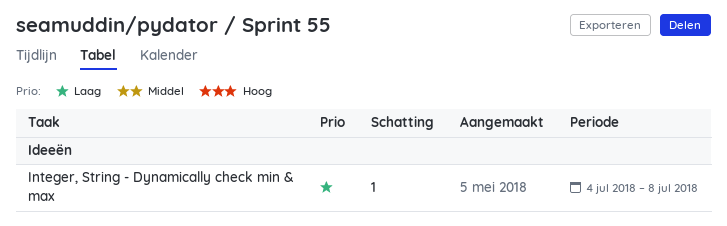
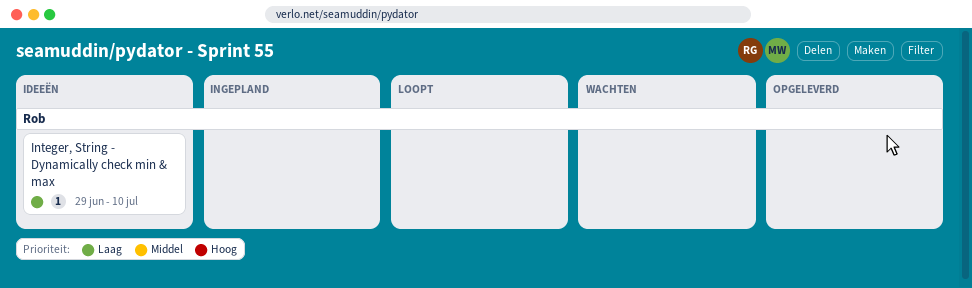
Integer, String - Dynamically check min & max, start: Jul 4 -> Jun 29
Integer, String - Dynamically check min & max, due: Jul 8 -> Jul 10

